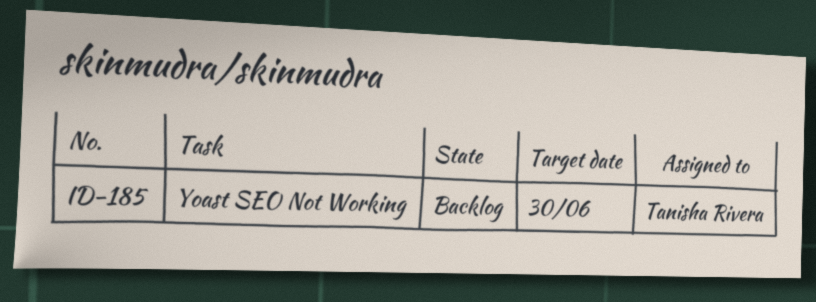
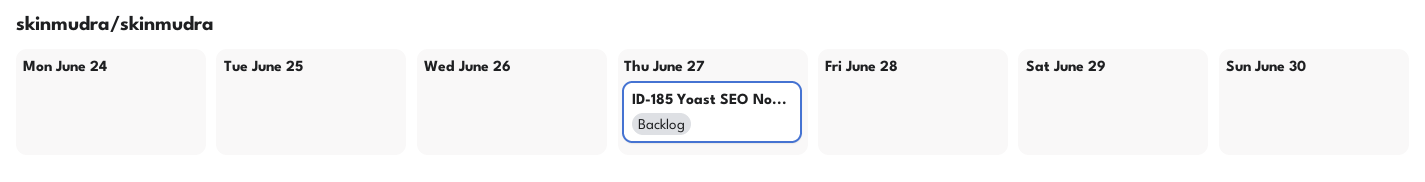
ID-185, due: Jun 30 -> Jun 27

